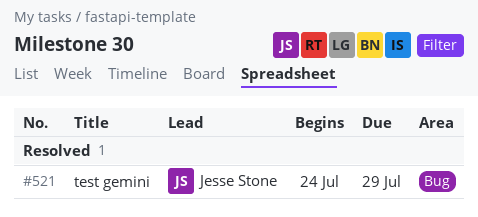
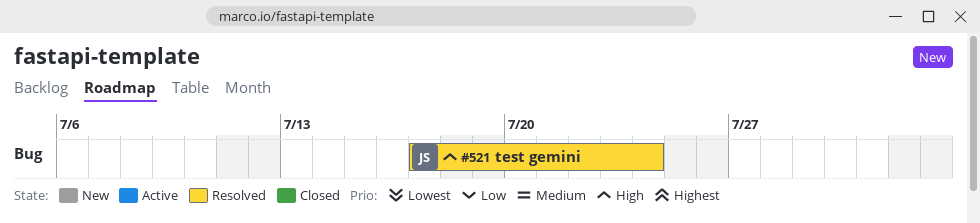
#521, start: Jul 24 -> Jul 17
#521, due: Jul 29 -> Jul 24

